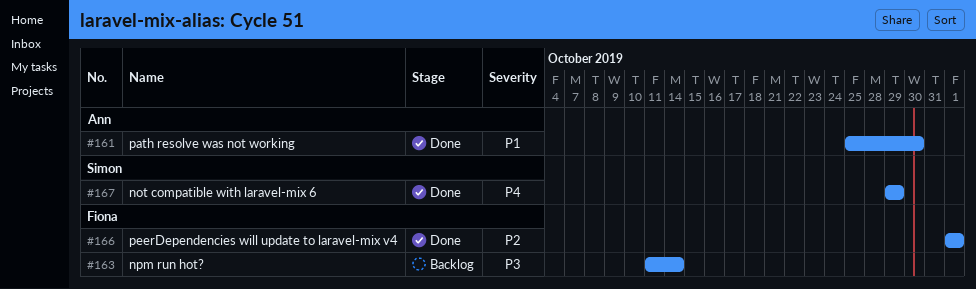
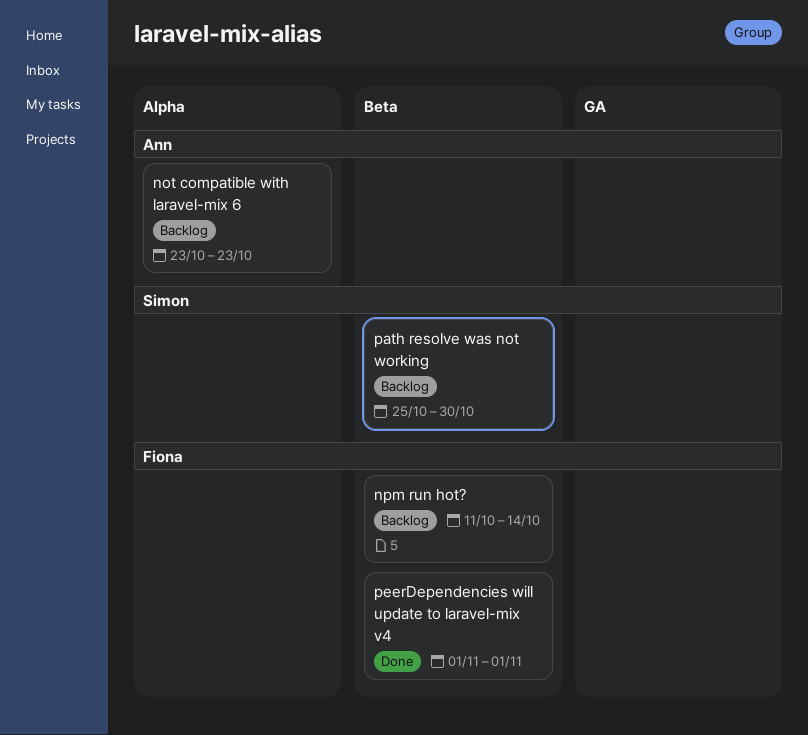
not compatible with laravel-mix 6, status: Done -> Backlog
not compatible with laravel-mix 6, owner: Simon -> Ann
not compatible with laravel-mix 6, start: Oct 29 -> Oct 23
not compatible with laravel-mix 6, due: Oct 29 -> Oct 23
path resolve was not working, status: Done -> Backlog
path resolve was not working, owner: Ann -> Simon

